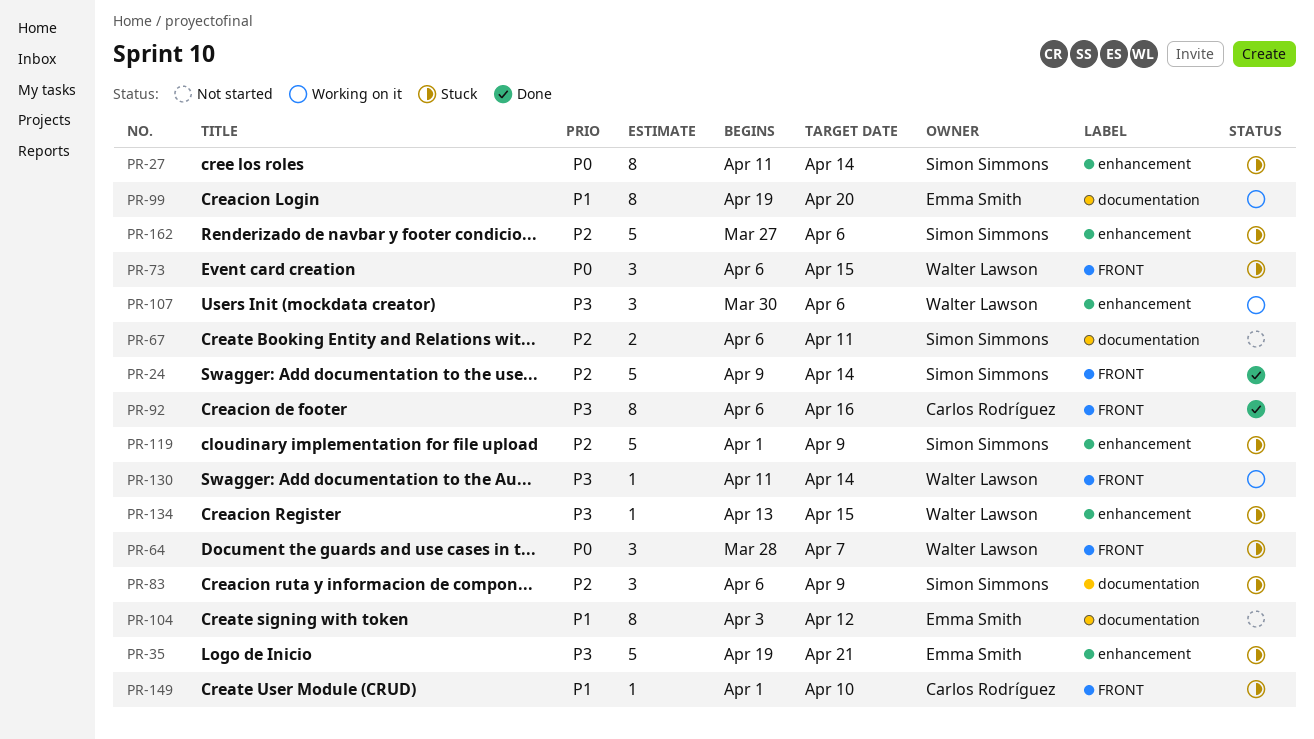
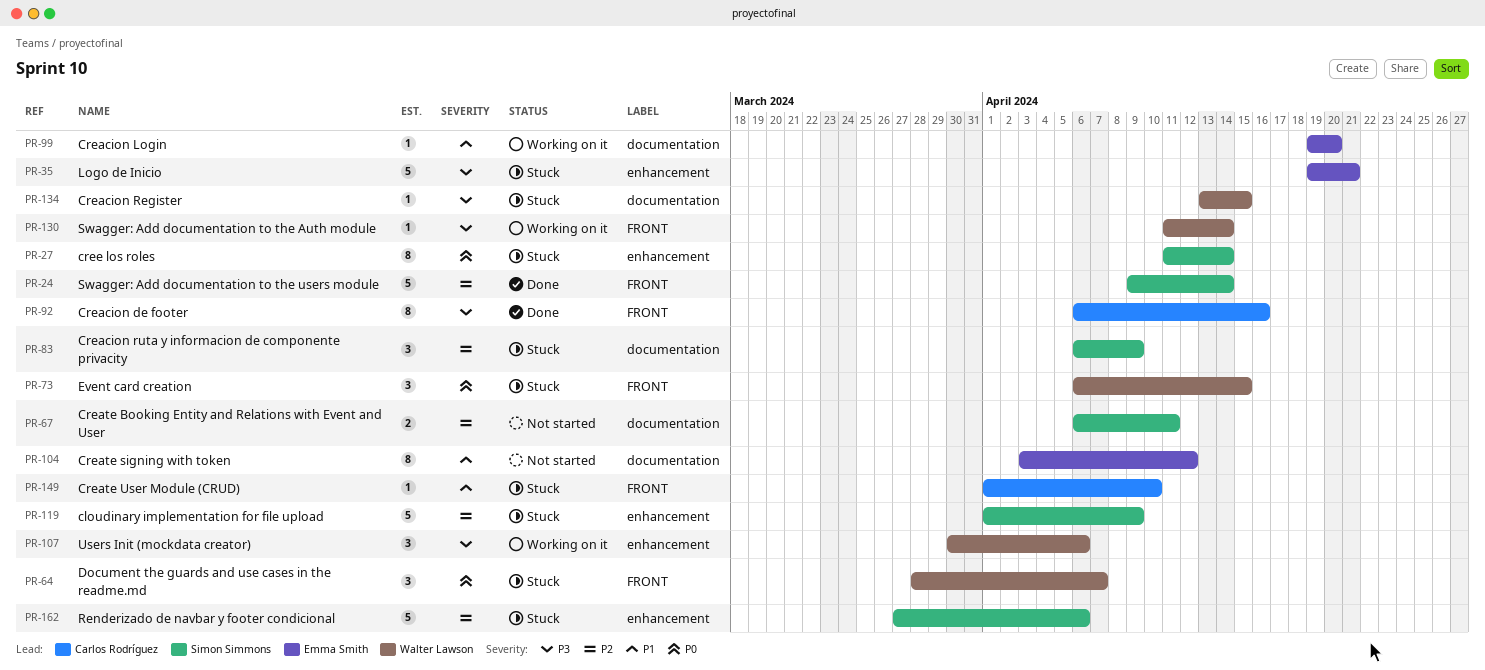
PR-99, estimate: 8 -> 1
PR-134, label: enhancement -> documentation

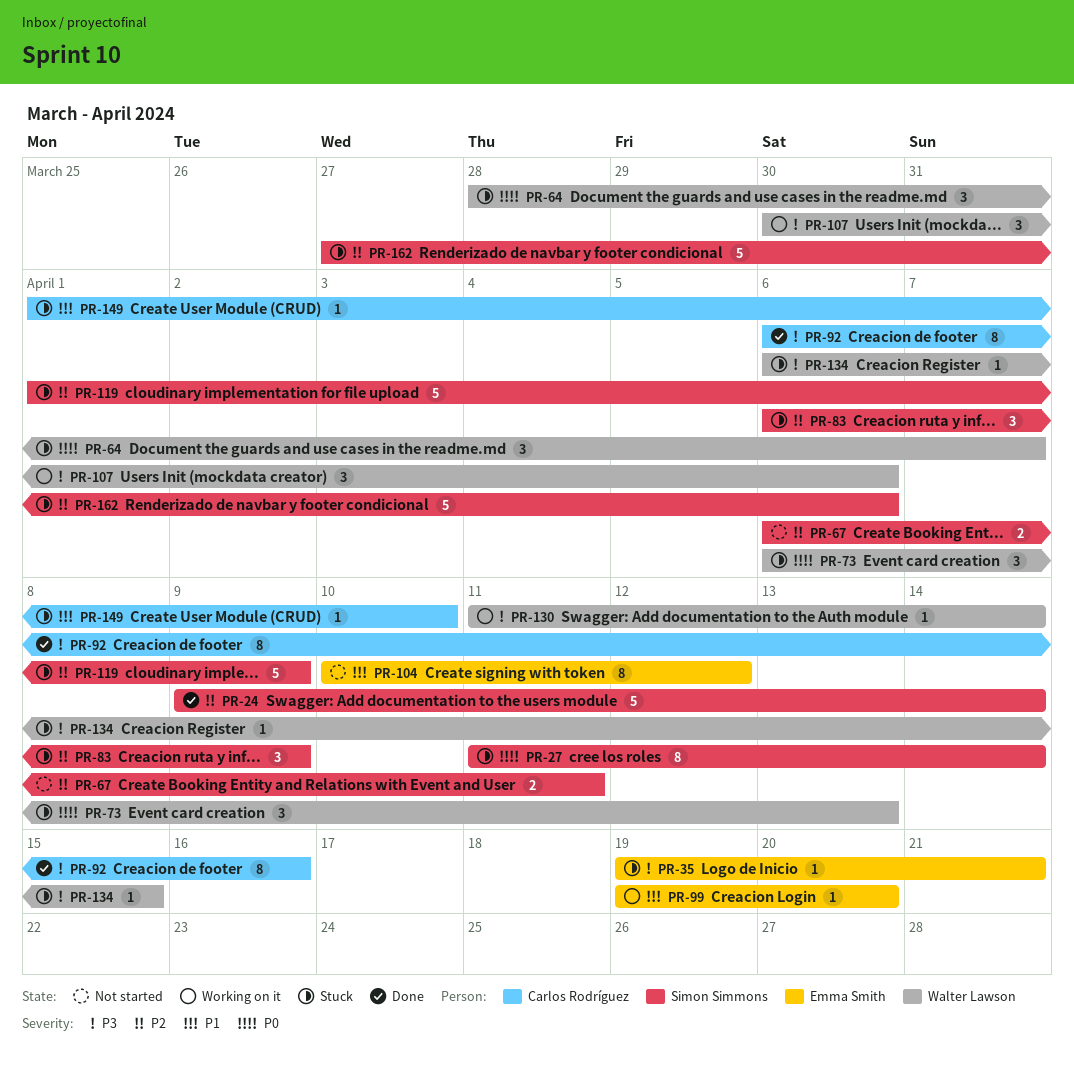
PR-35, estimate: 5 -> 1
PR-73, due: Apr 15 -> Apr 13
PR-104, start: Apr 3 -> Apr 10
PR-134, start: Apr 13 -> Apr 6

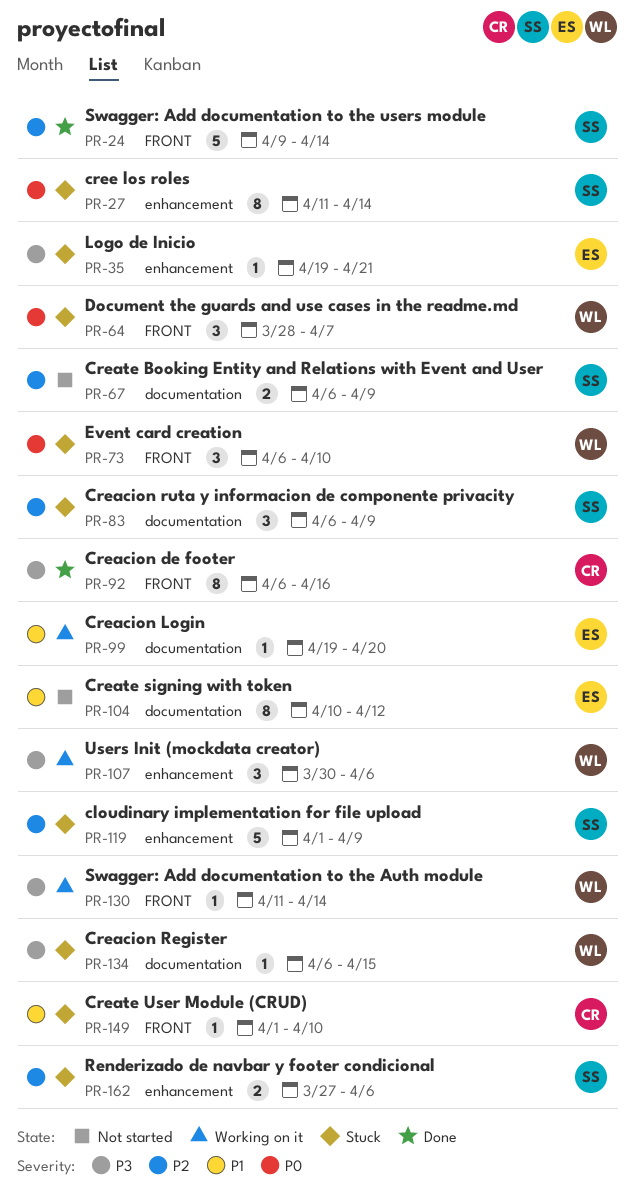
PR-67, due: Apr 11 -> Apr 9
PR-73, due: Apr 13 -> Apr 10
PR-162, estimate: 5 -> 2

